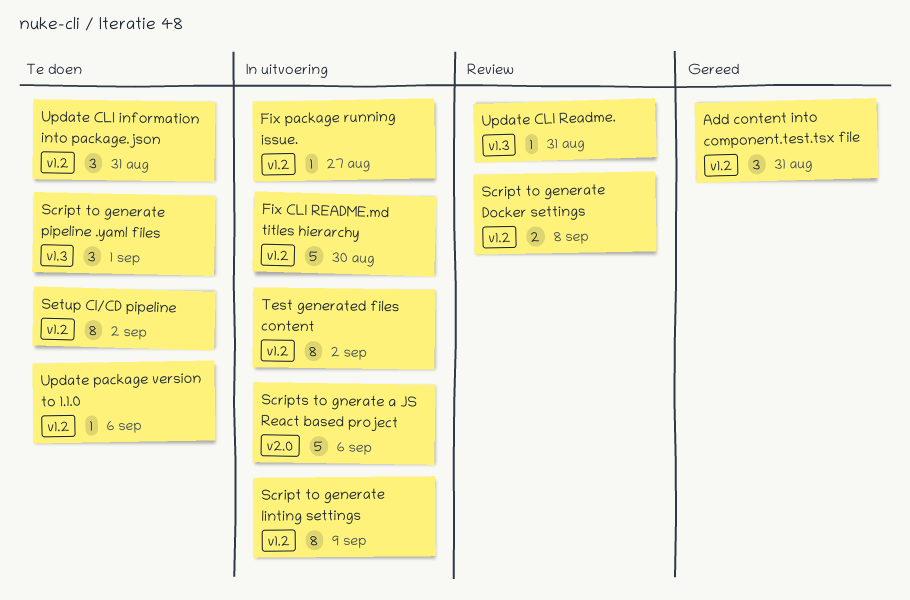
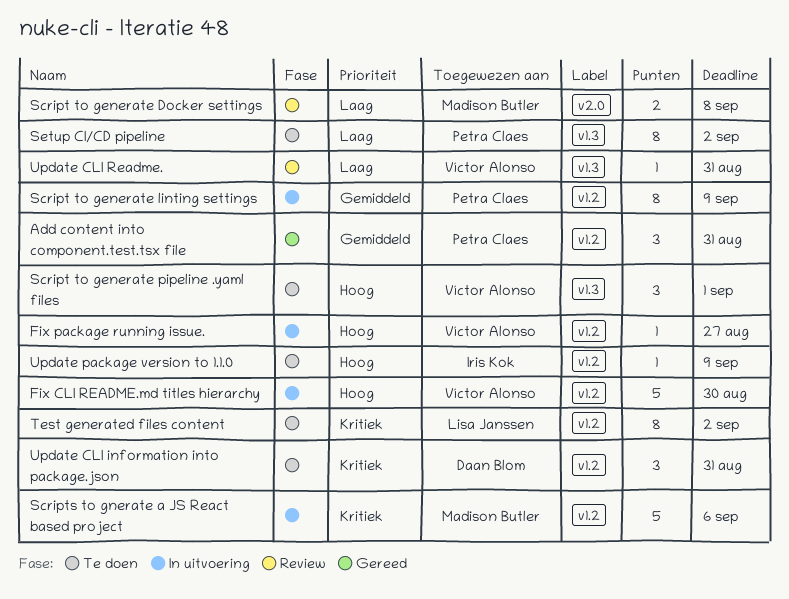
Script to generate Docker settings, label: v1.2 -> v2.0
Scripts to gnerate a JS React based project, label: v2.0 -> v1.2
Setup CI/CD pipeline, label: v1.2 -> v1.3
Test generated files content, status: In uitvoering -> Te doen
Update package version to 1.1.0, due: Sep 6 -> Sep 9

